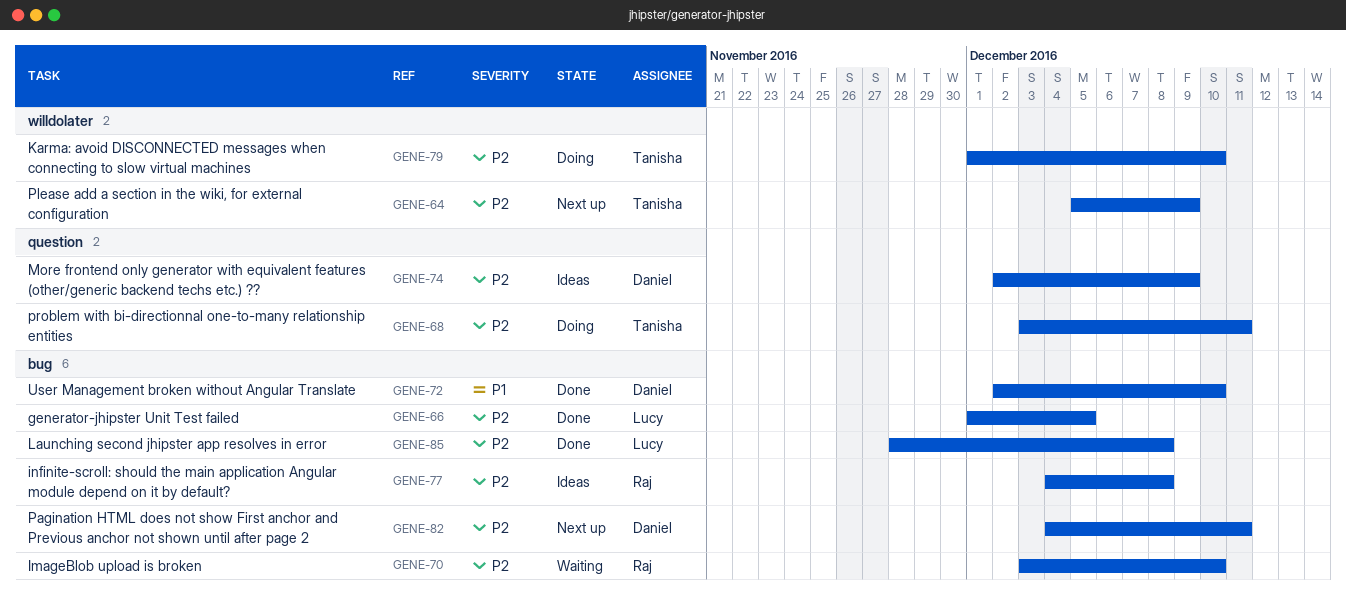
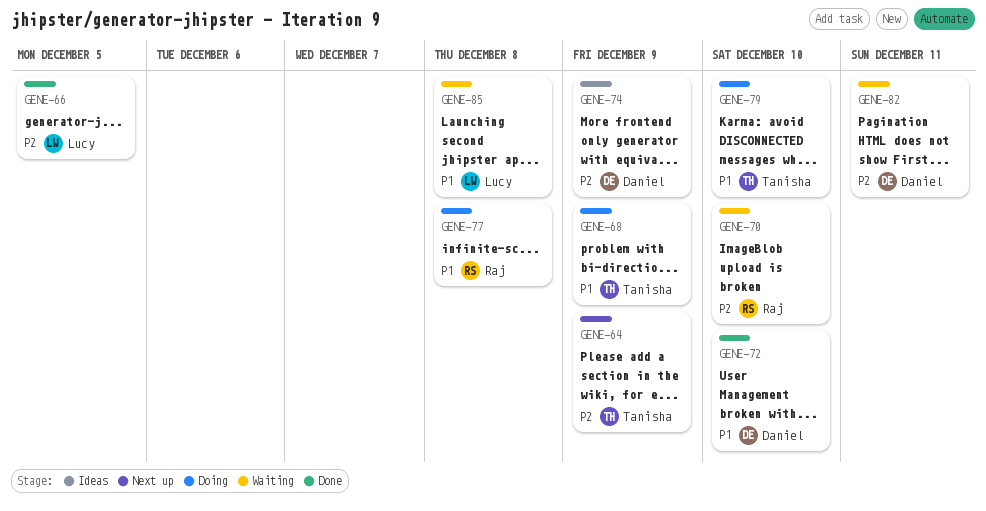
GENE-68, priority: P2 -> P1
GENE-68, due: Dec 11 -> Dec 9
GENE-77, status: Ideas -> Doing
GENE-77, priority: P2 -> P1
GENE-79, priority: P2 -> P1
GENE-82, status: Next up -> Waiting
GENE-85, status: Done -> Waiting
GENE-85, priority: P2 -> P1

